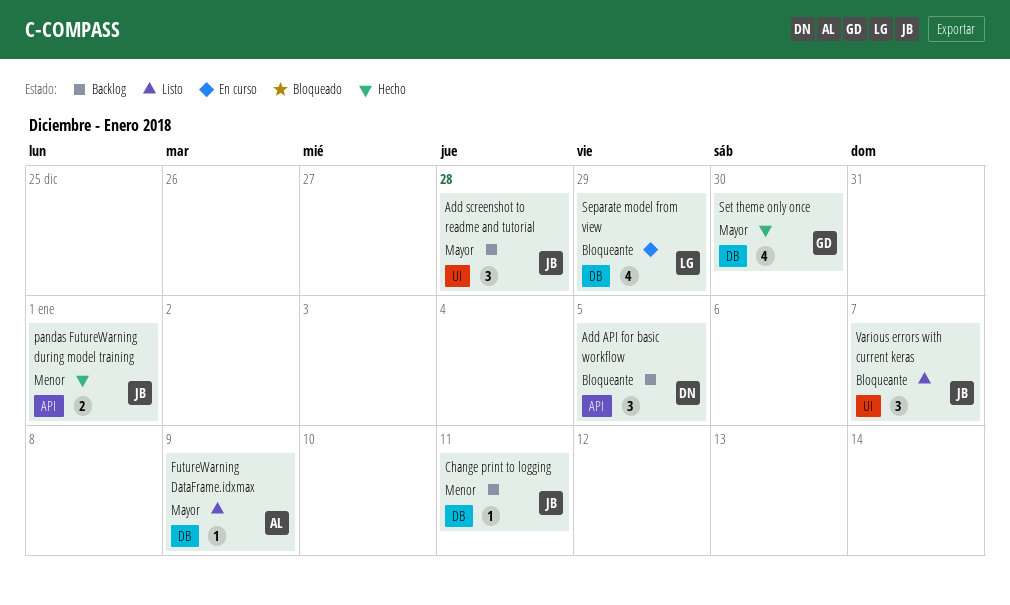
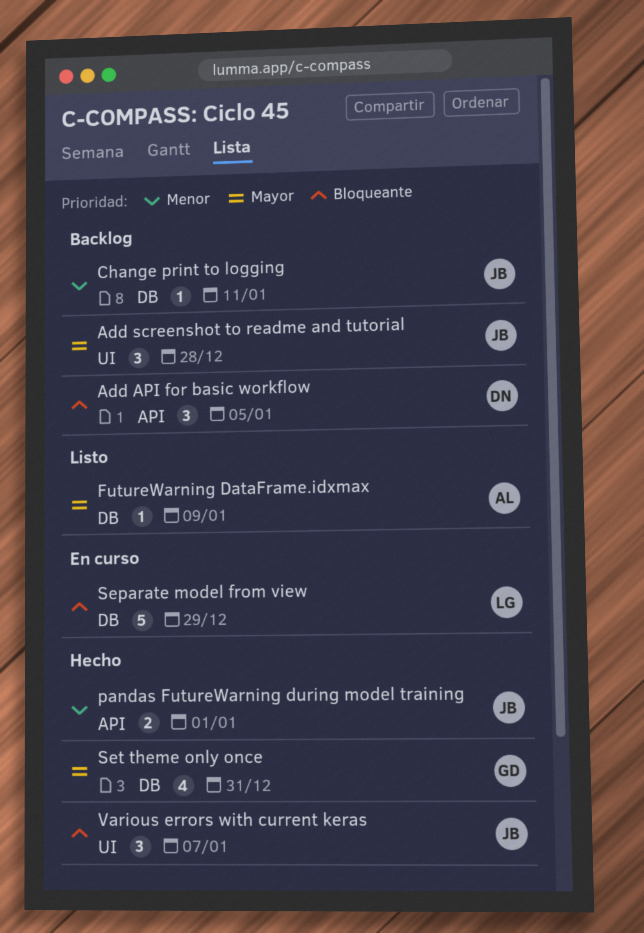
Separate model from view, estimate: 4 -> 5
Set theme only once, due: Dec 30 -> Dec 31
Various errors with current keras, status: Listo -> Hecho

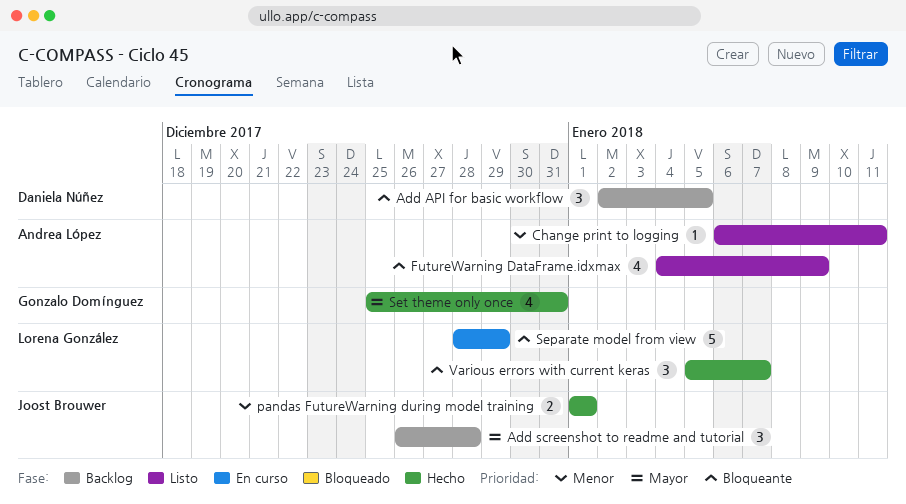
Change print to logging, status: Backlog -> Listo
Change print to logging, owner: Joost Brouwer -> Andrea López
FutureWarning DataFrame.idxmax, priority: Mayor -> Bloqueante
FutureWarning DataFrame.idxmax, estimate: 1 -> 4
Various errors with current keras, owner: Joost Brouwer -> Lorena González

